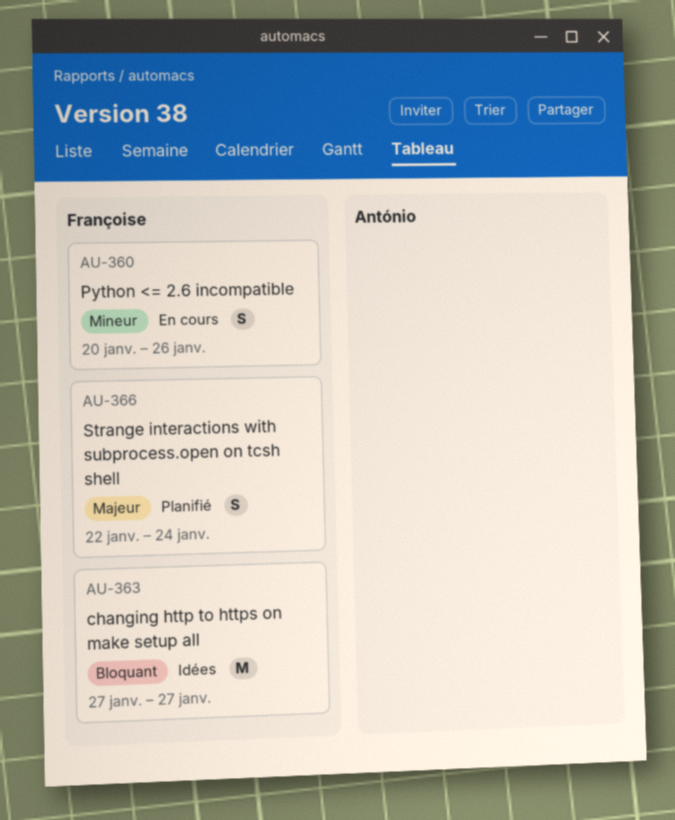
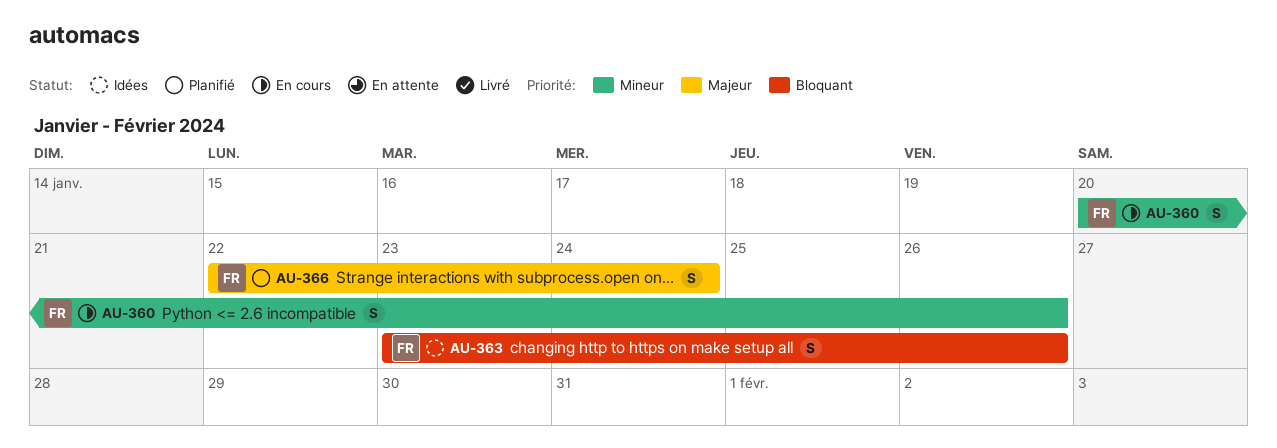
AU-363, estimate: M -> S
AU-363, start: Jan 27 -> Jan 23
AU-363, due: Jan 27 -> Jan 26

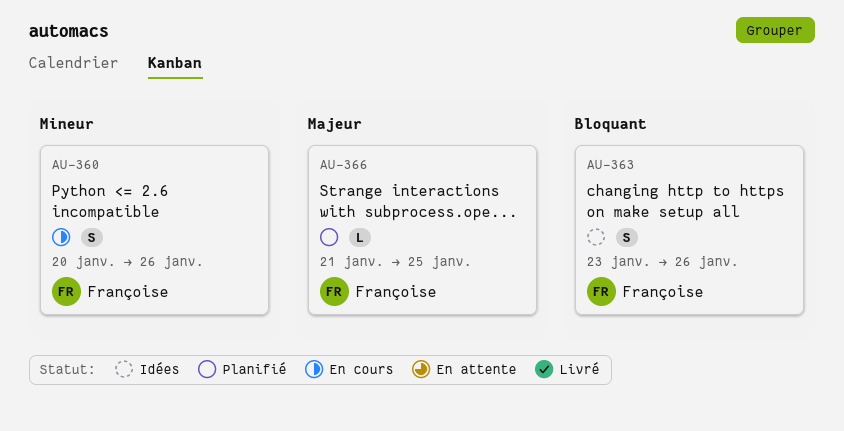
AU-366, estimate: S -> L
AU-366, start: Jan 22 -> Jan 21
AU-366, due: Jan 24 -> Jan 25

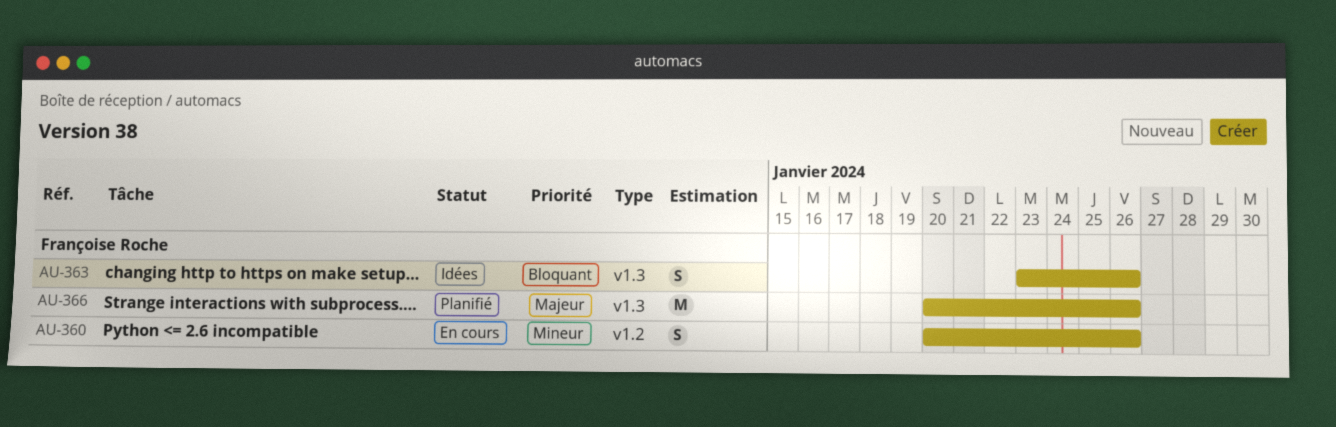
AU-366, estimate: L -> M
AU-366, start: Jan 21 -> Jan 20
AU-366, due: Jan 25 -> Jan 26

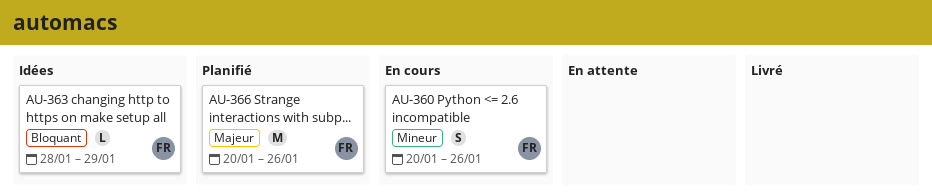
AU-363, estimate: S -> L
AU-363, start: Jan 23 -> Jan 28
AU-363, due: Jan 26 -> Jan 29

